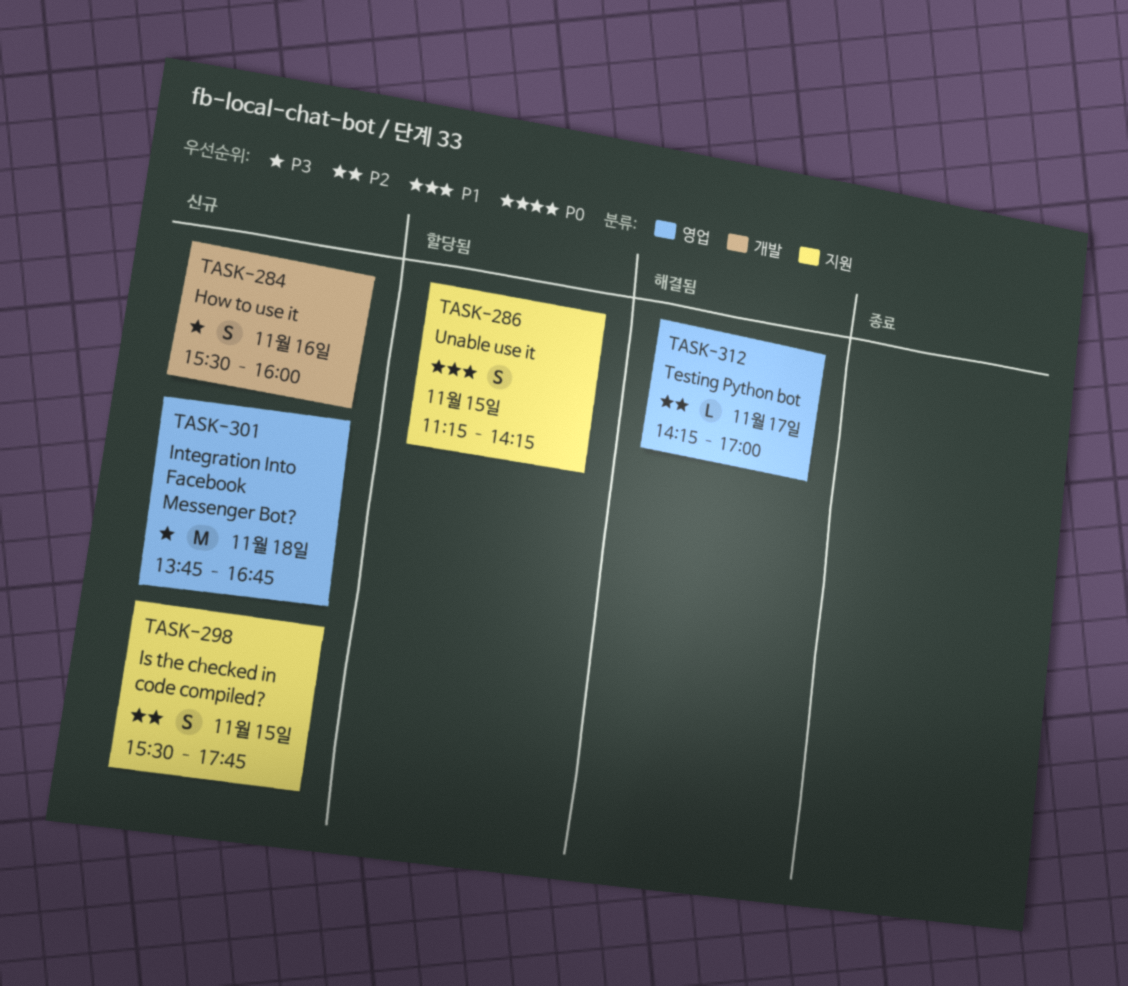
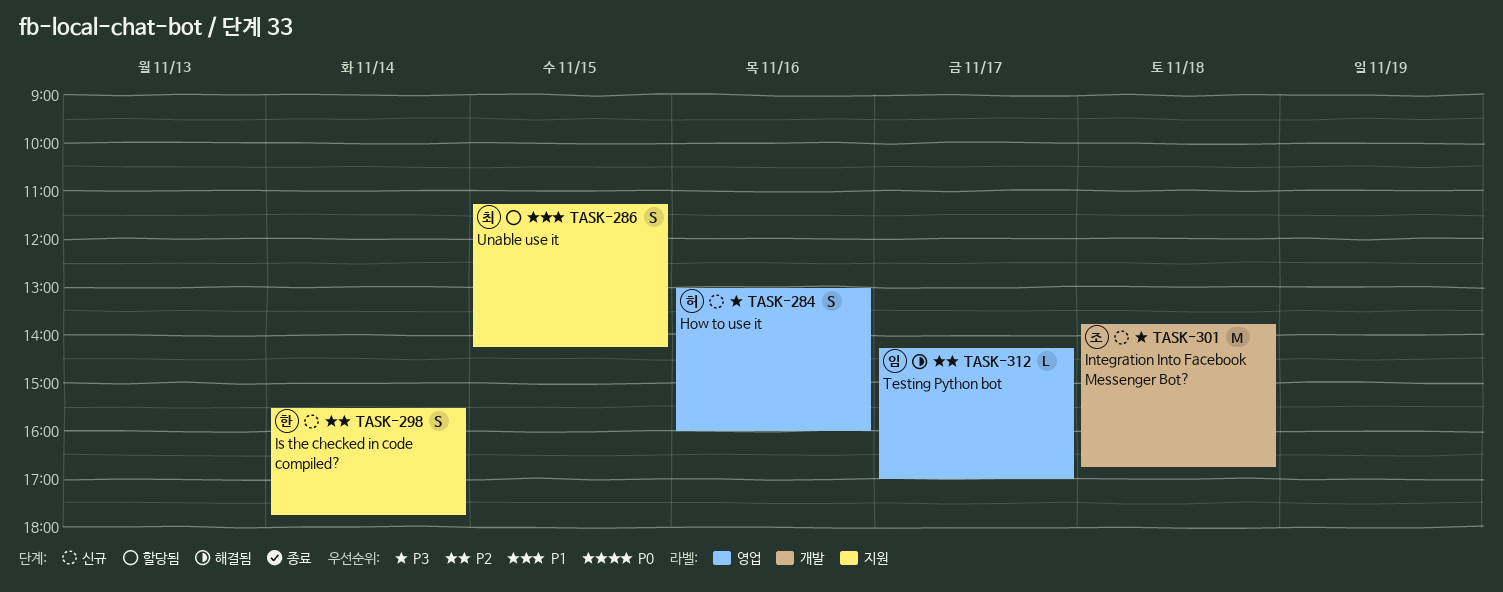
TASK-284, label: 개발 -> 영업
TASK-284, begins: 15:30 -> 13:00
TASK-298, day: Nov 15 -> Nov 14
TASK-301, label: 영업 -> 개발

